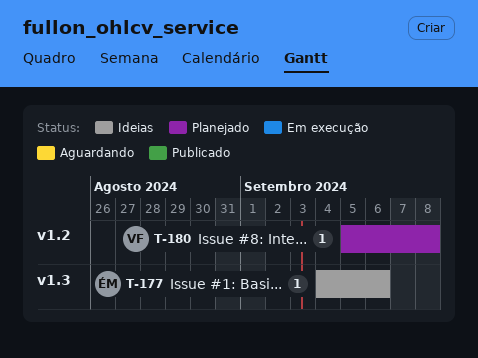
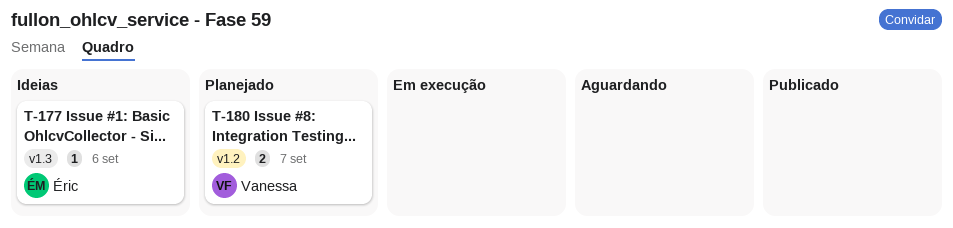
T-180, estimate: 1 -> 2
T-180, due: Sep 8 -> Sep 7

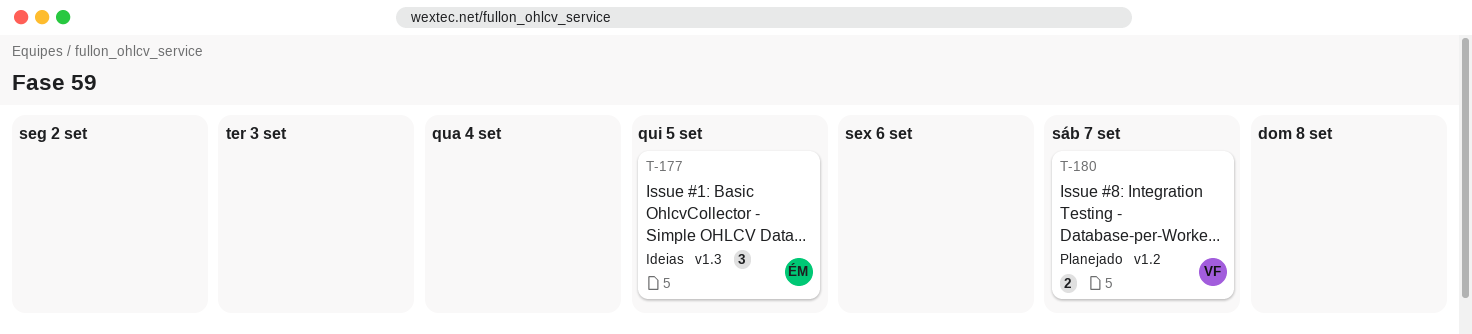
T-177, estimate: 1 -> 3
T-177, due: Sep 6 -> Sep 5

